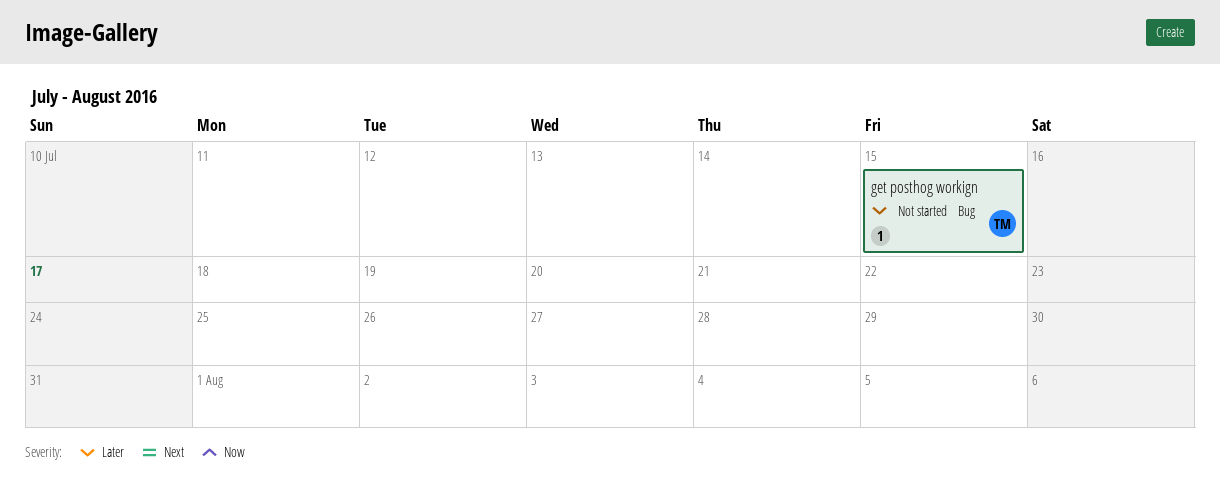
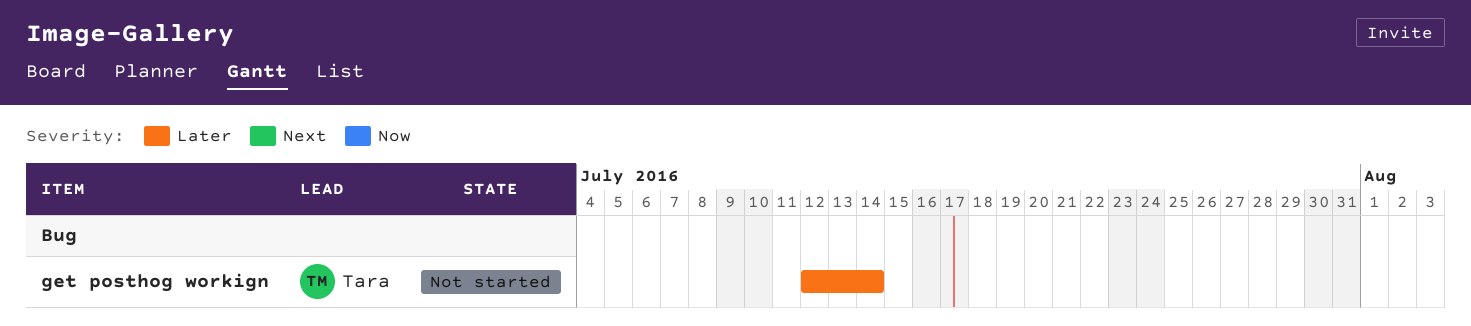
get posthog workign, due: Jul 15 -> Jul 14

